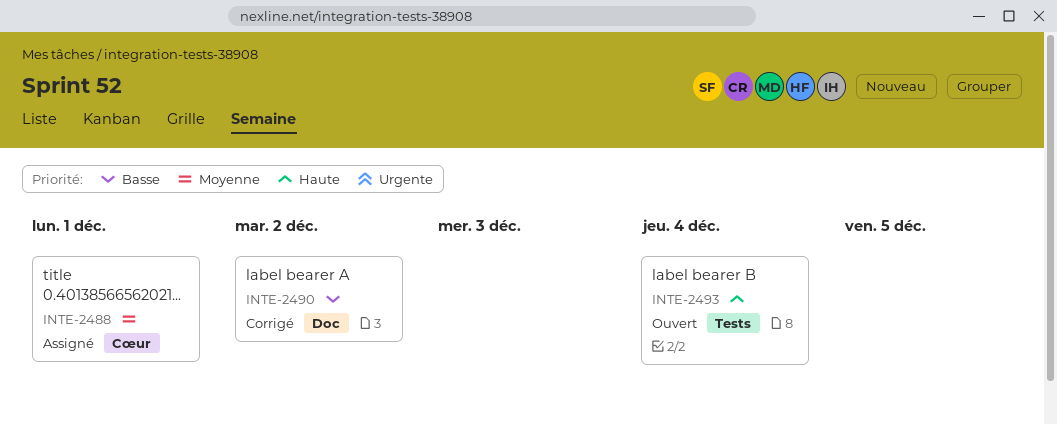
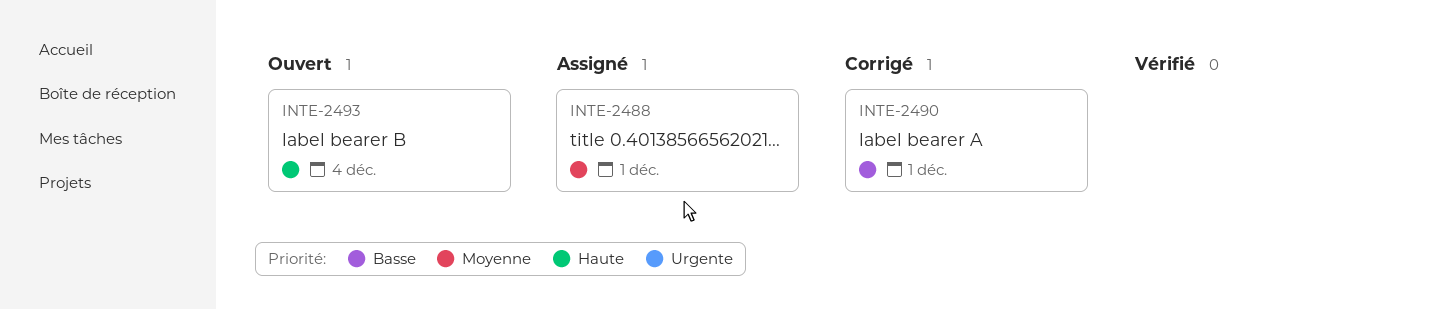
INTE-2490, due: Dec 2 -> Dec 1

